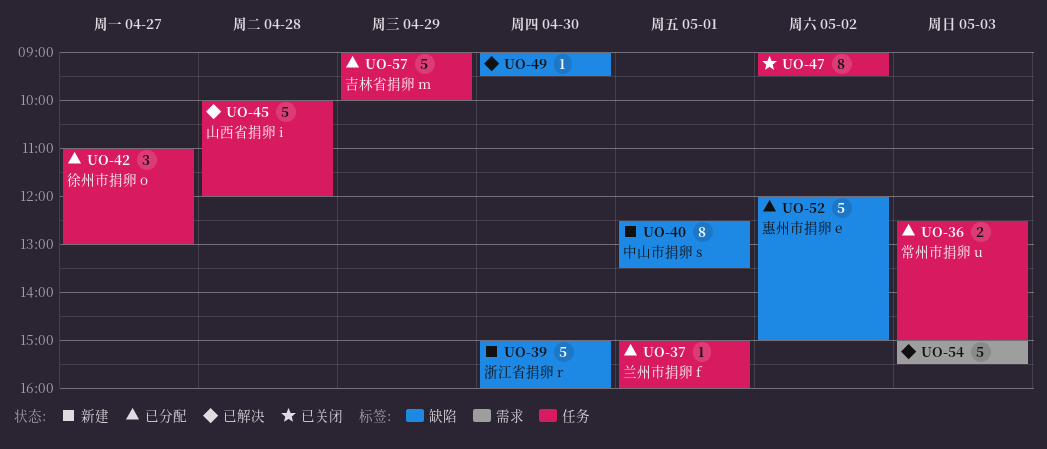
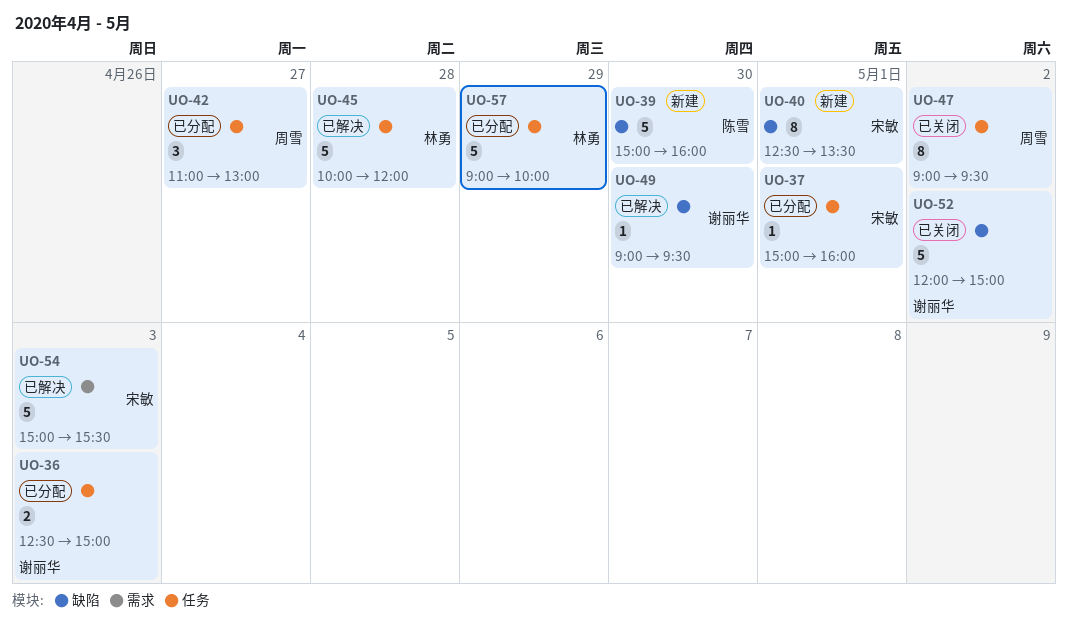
UO-52, status: 已分配 -> 已关闭

